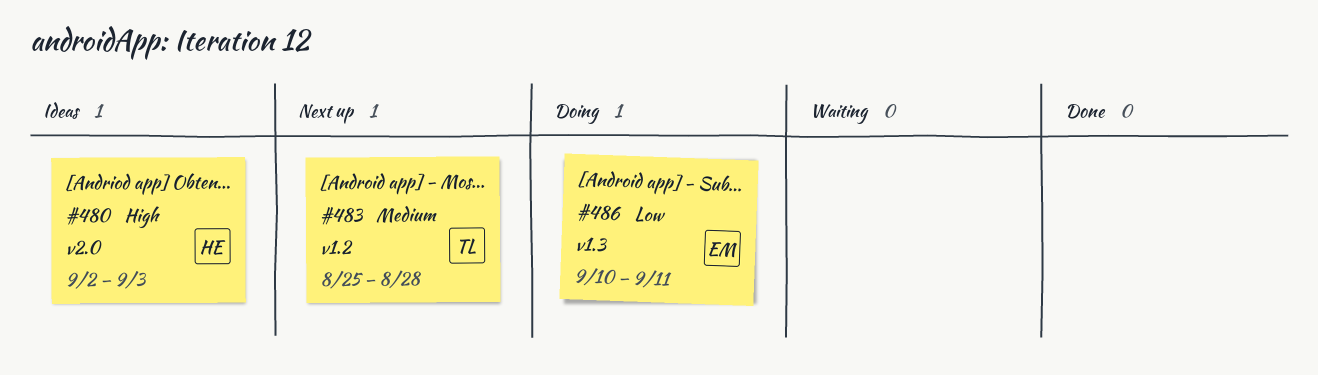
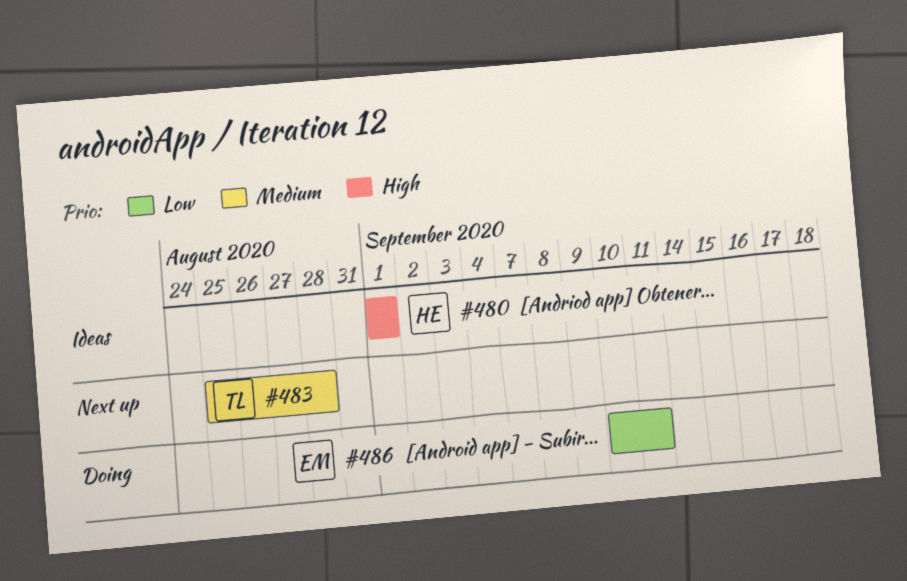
#480, start: Sep 2 -> Sep 1
#480, due: Sep 3 -> Sep 1

